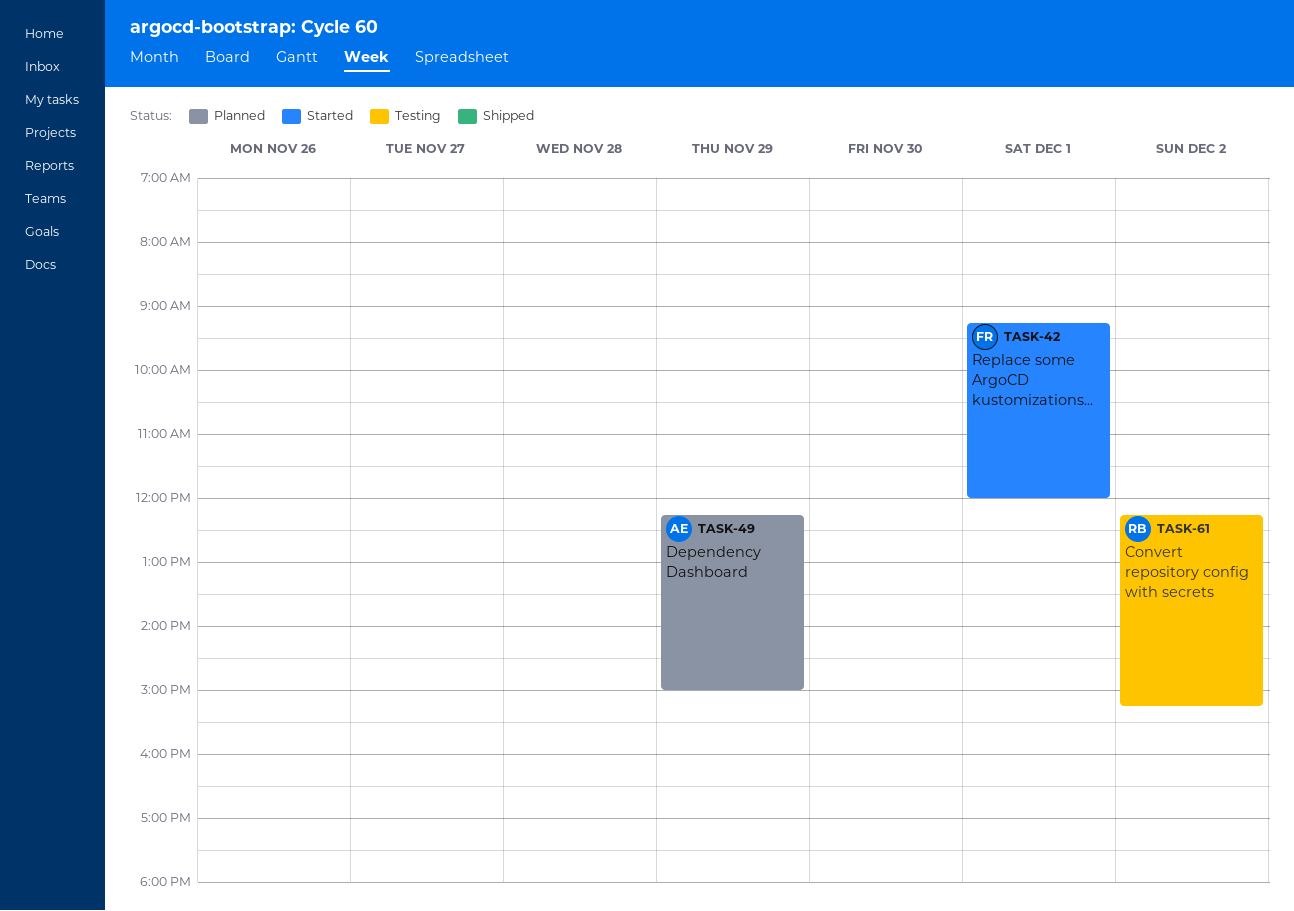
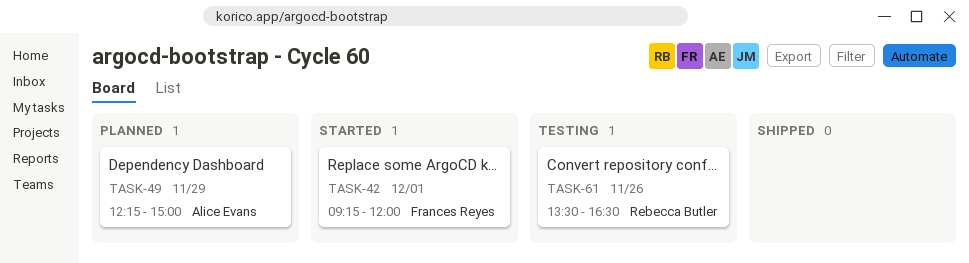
TASK-61, day: Dec 2 -> Nov 26
TASK-61, begins: 12:15 -> 13:30
TASK-61, ends: 15:15 -> 16:30

